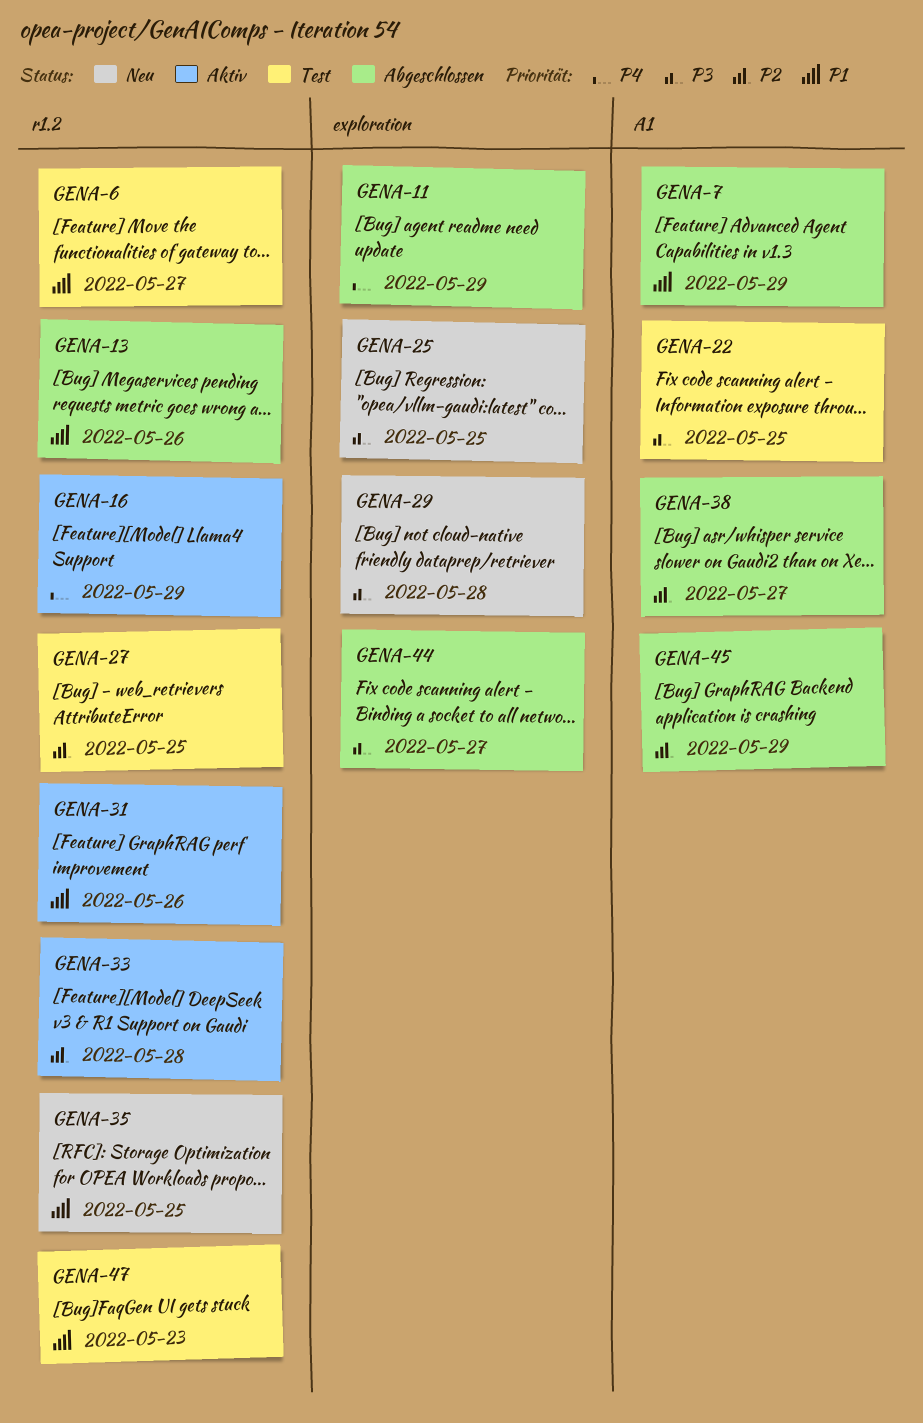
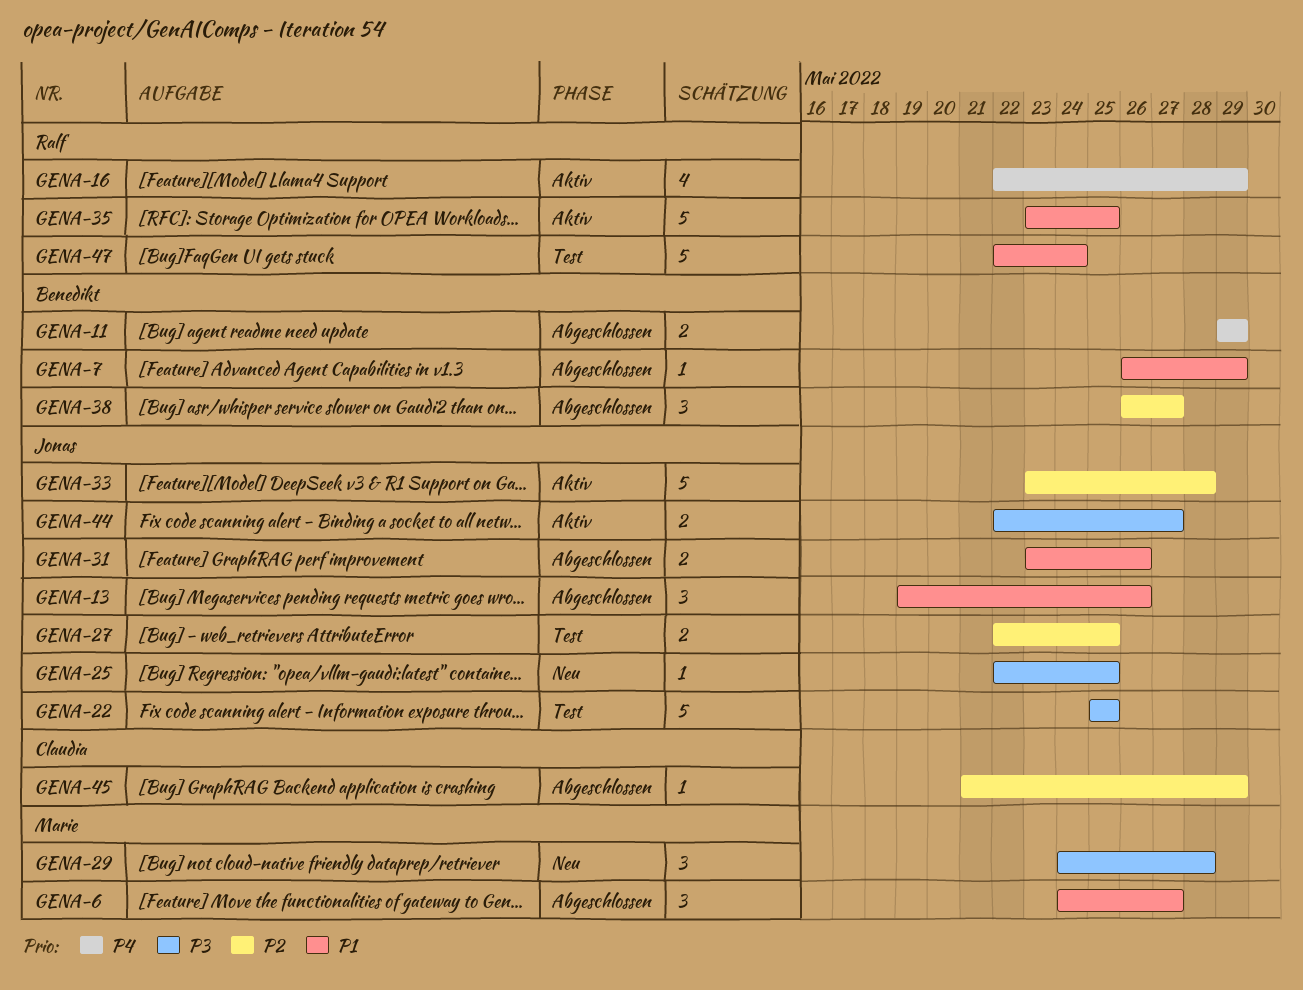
GENA-6, status: Test -> Abgeschlossen
GENA-31, status: Aktiv -> Abgeschlossen
GENA-35, status: Neu -> Aktiv
GENA-44, status: Abgeschlossen -> Aktiv
GENA-47, due: May 23 -> May 24

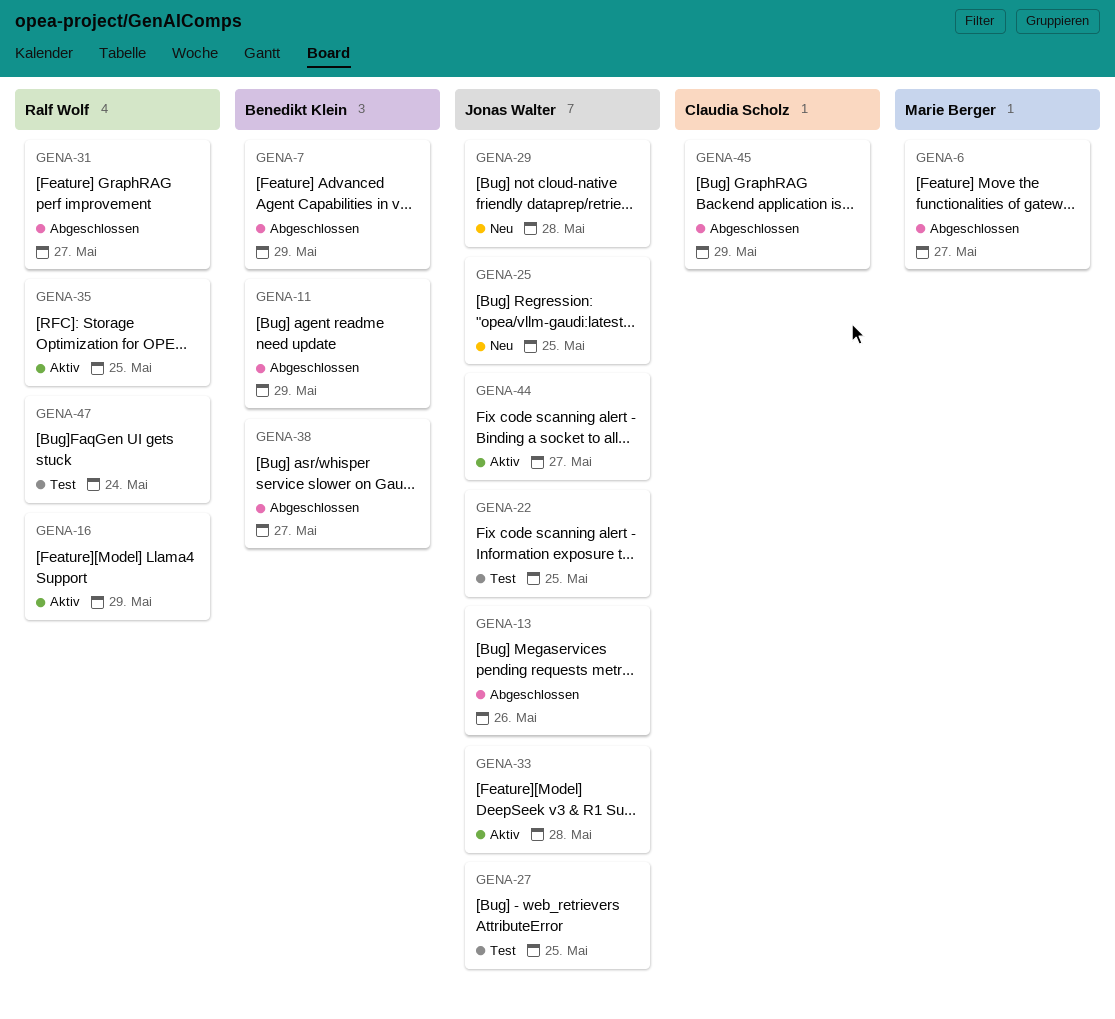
GENA-29, owner: Marie Berger -> Jonas Walter
GENA-31, owner: Jonas Walter -> Ralf Wolf
GENA-31, due: May 26 -> May 27

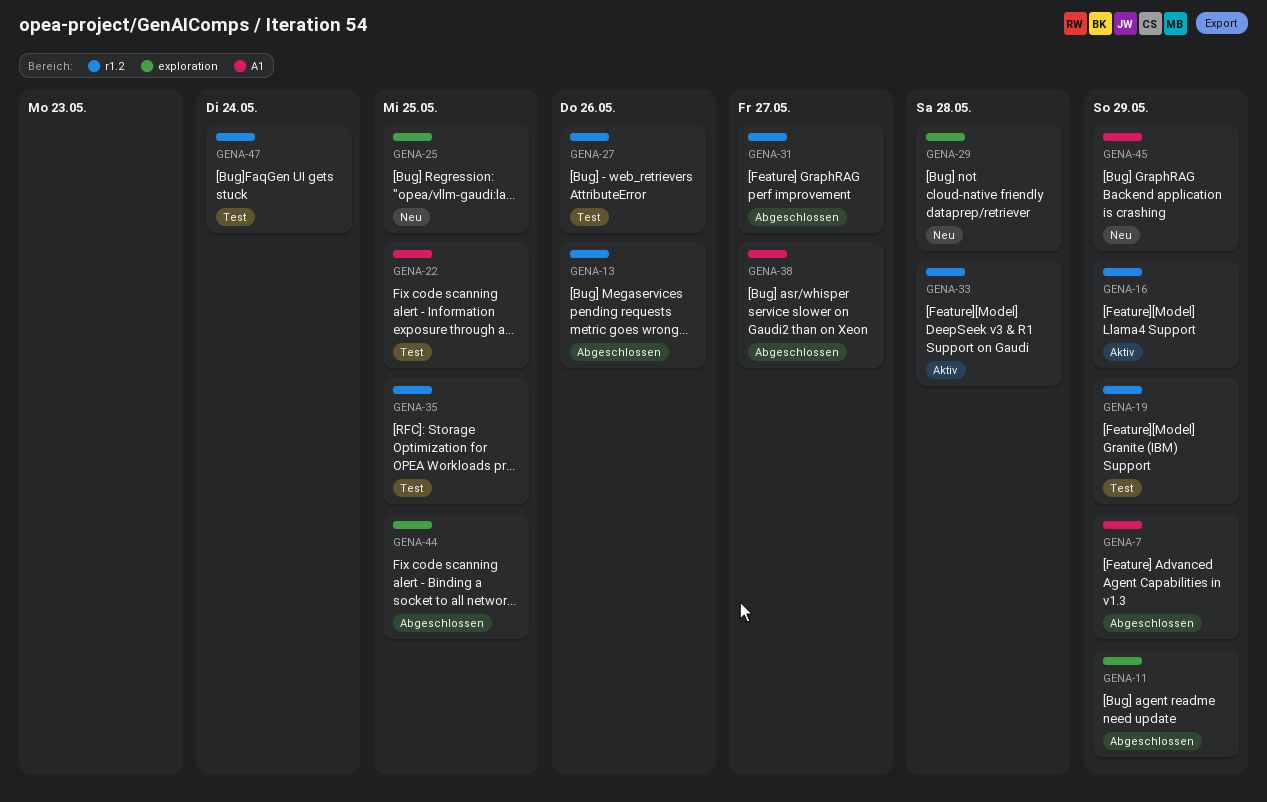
GENA-6: present -> none
GENA-19: none -> present
GENA-27, due: May 25 -> May 26
GENA-35, status: Aktiv -> Test
GENA-44, status: Aktiv -> Abgeschlossen
GENA-44, due: May 27 -> May 25
GENA-45, status: Abgeschlossen -> Neu

